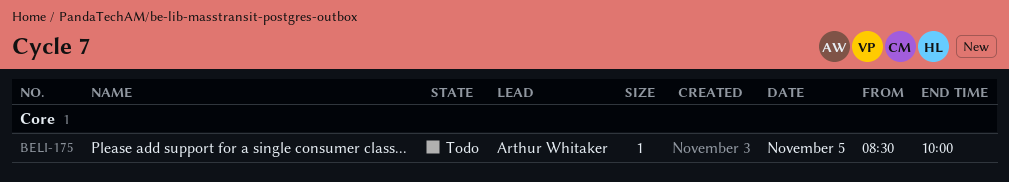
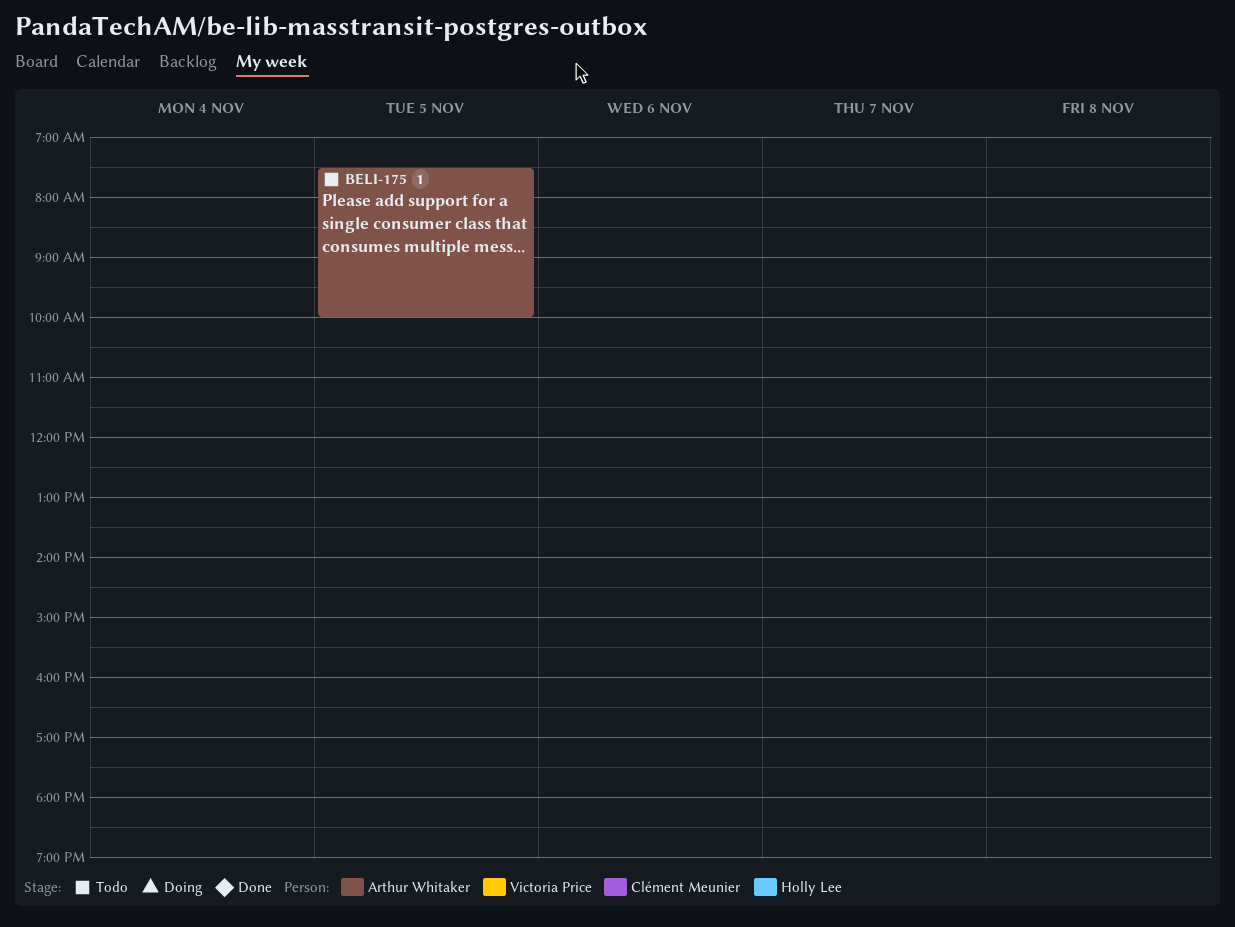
BELI-175, begins: 08:30 -> 07:30

